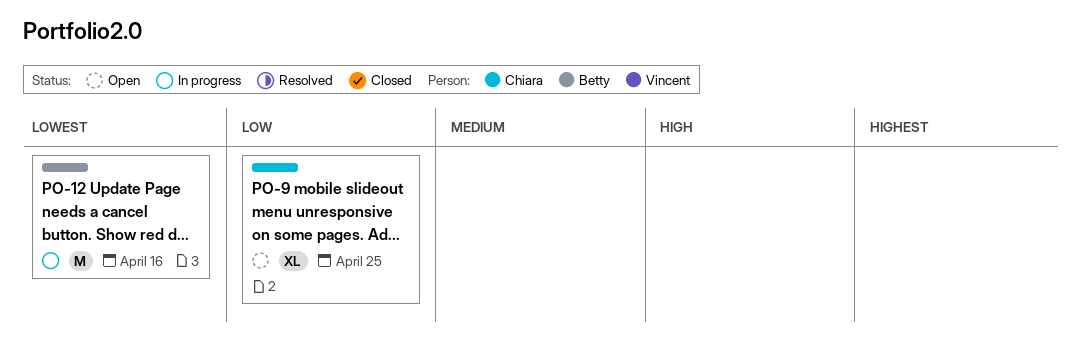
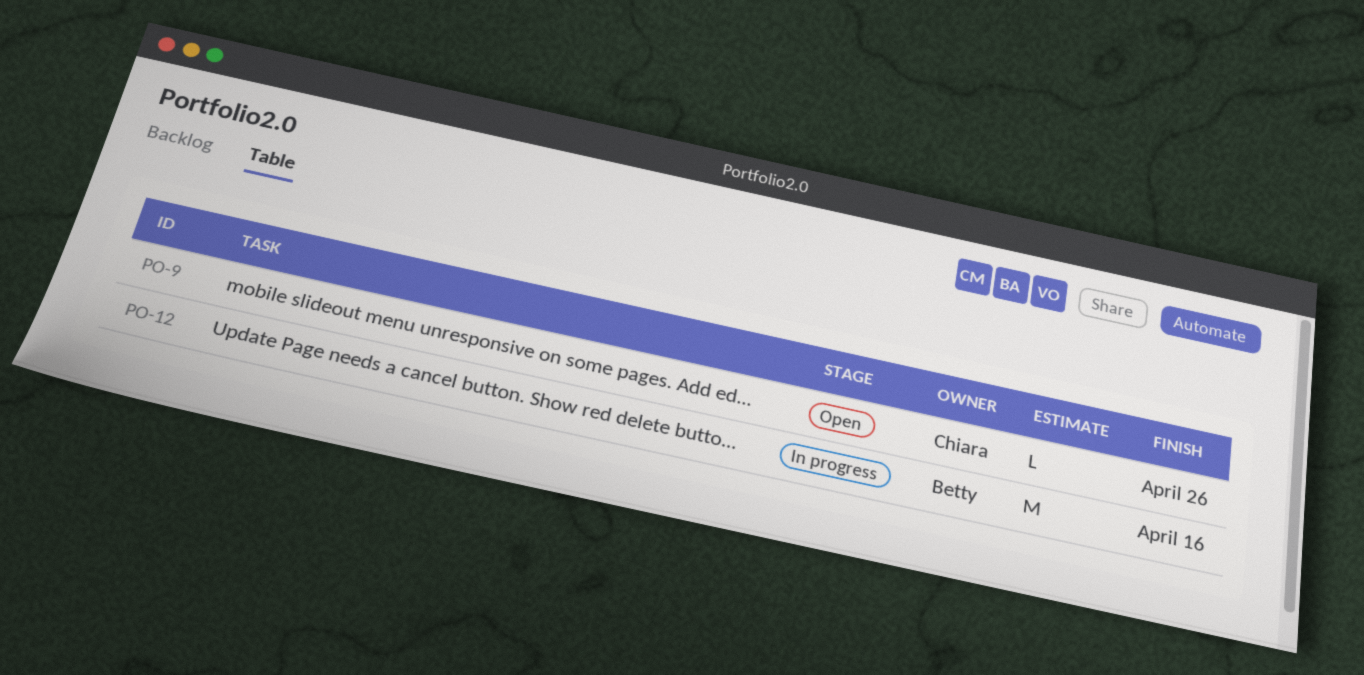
PO-9, estimate: XL -> L
PO-9, due: Apr 25 -> Apr 26

